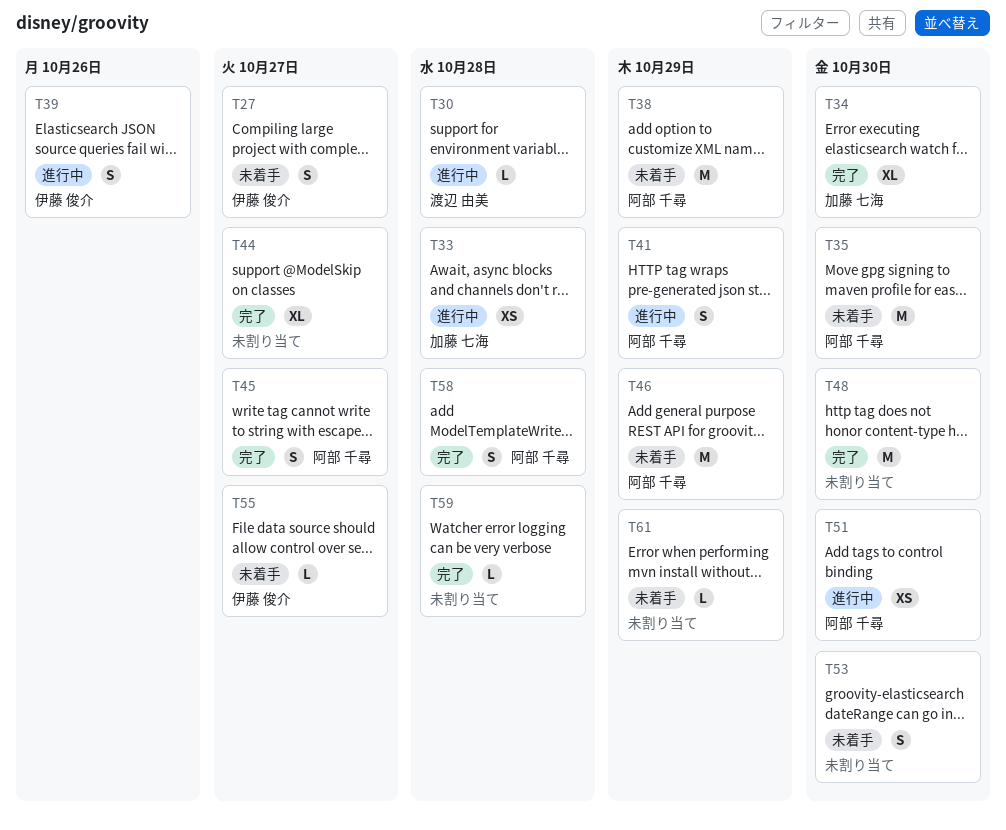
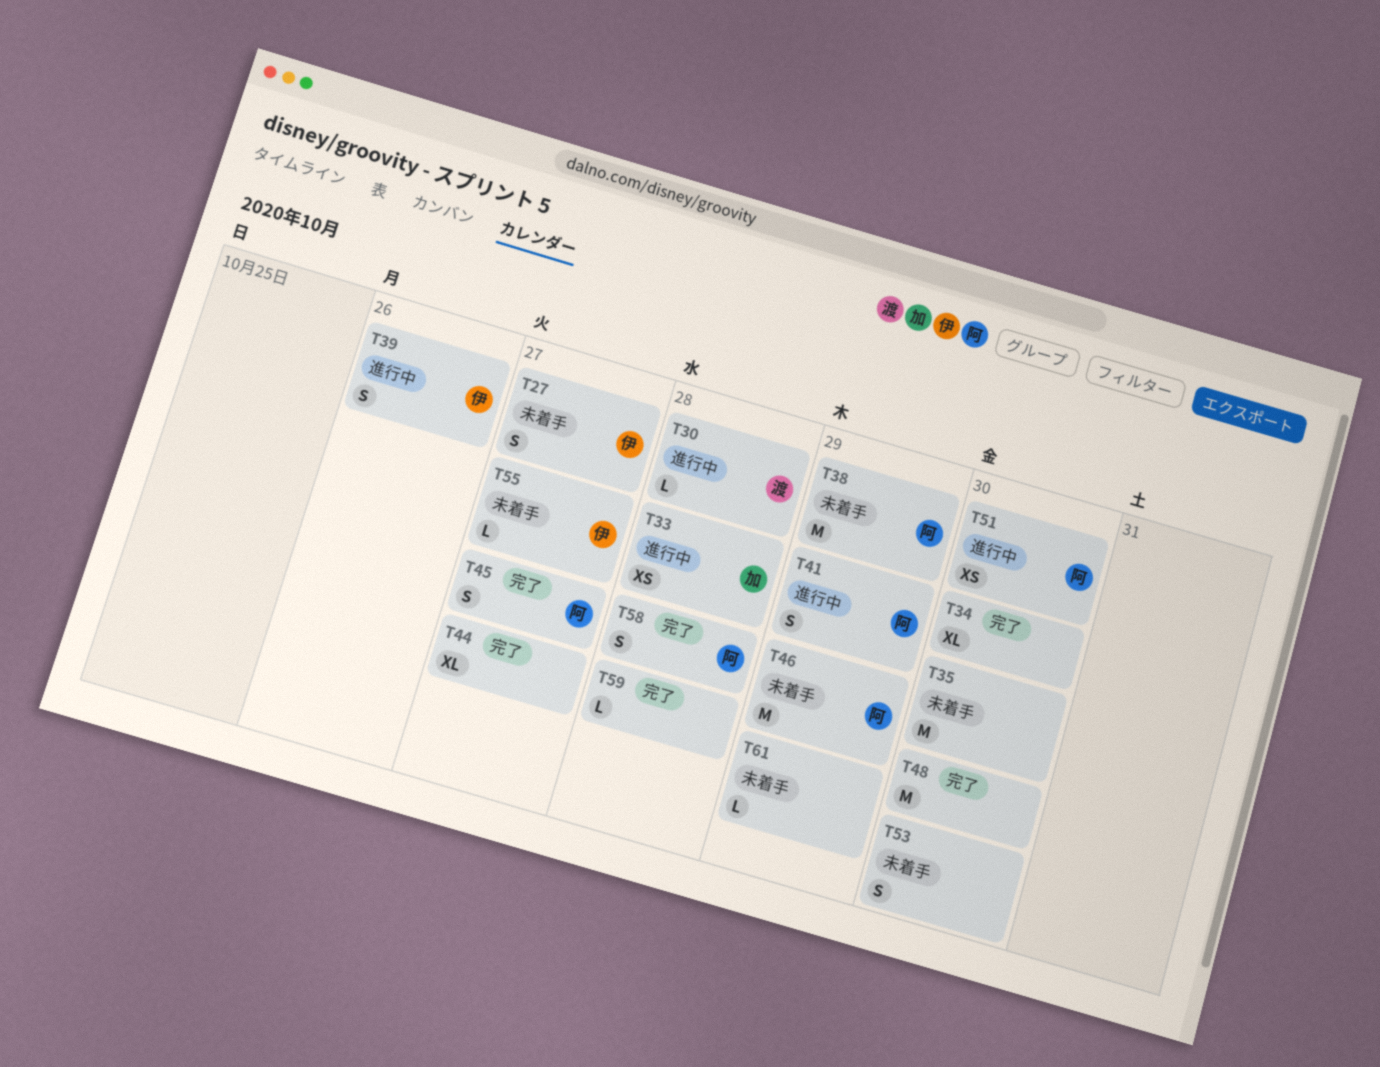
T34, owner: 加藤 七海 -> none
T35, owner: 阿部 千尋 -> none

